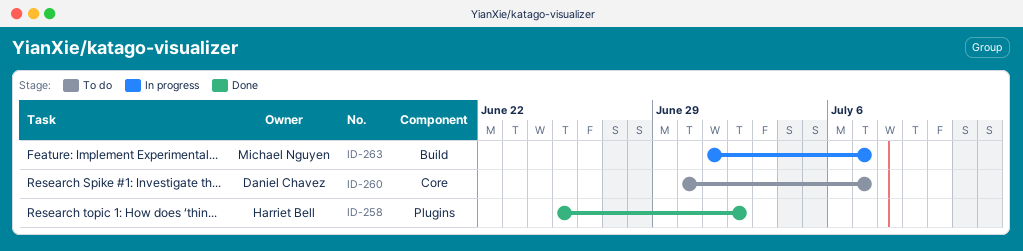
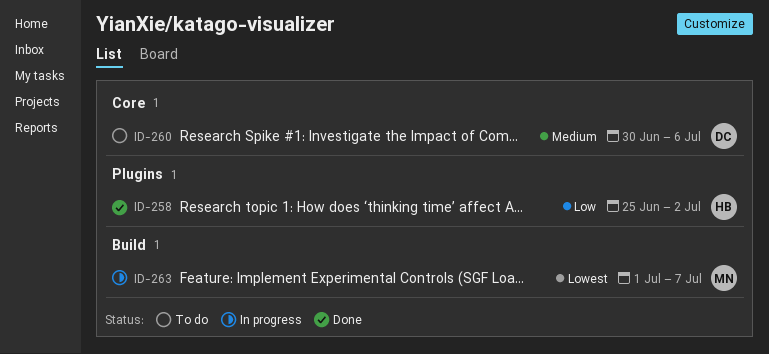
ID-260, due: Jul 7 -> Jul 6

